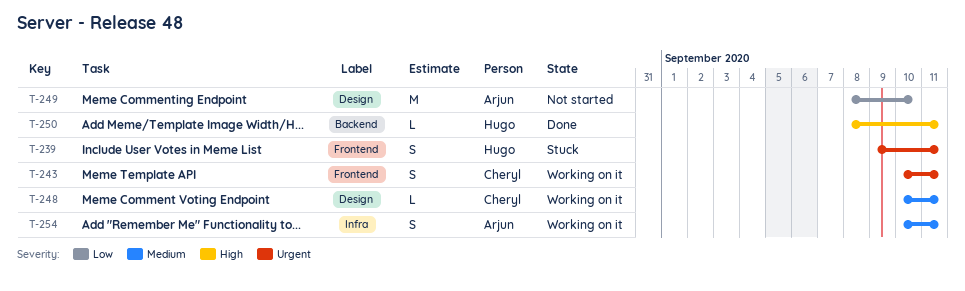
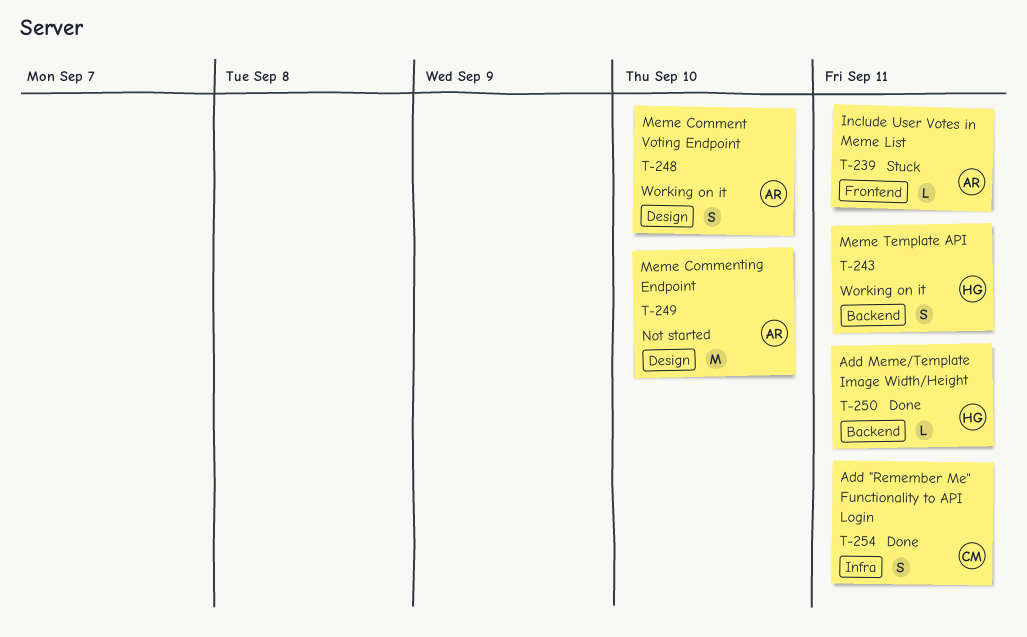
T-239, owner: Hugo -> Arjun
T-239, estimate: S -> L
T-243, owner: Cheryl -> Hugo
T-243, label: Frontend -> Backend
T-248, owner: Cheryl -> Arjun
T-248, estimate: L -> S
T-248, due: Sep 11 -> Sep 10
T-254, status: Working on it -> Done
T-254, owner: Arjun -> Cheryl

